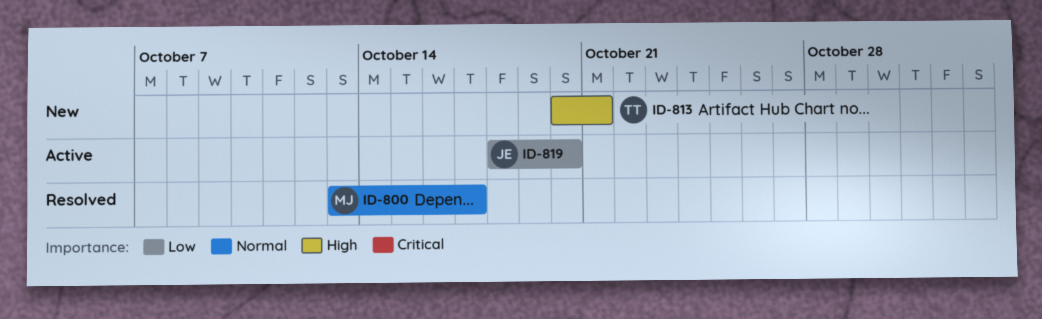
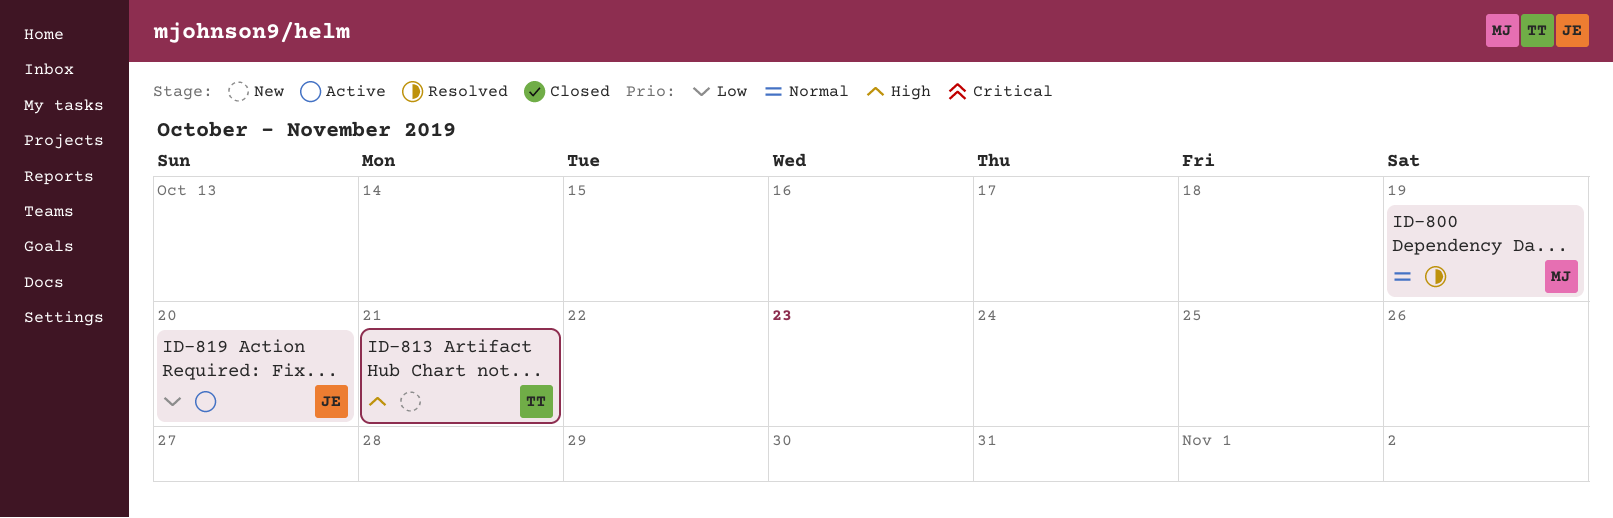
ID-800, due: Oct 17 -> Oct 19

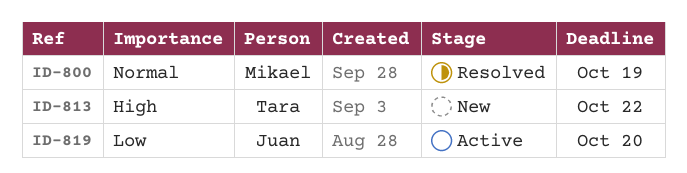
ID-813, due: Oct 21 -> Oct 22

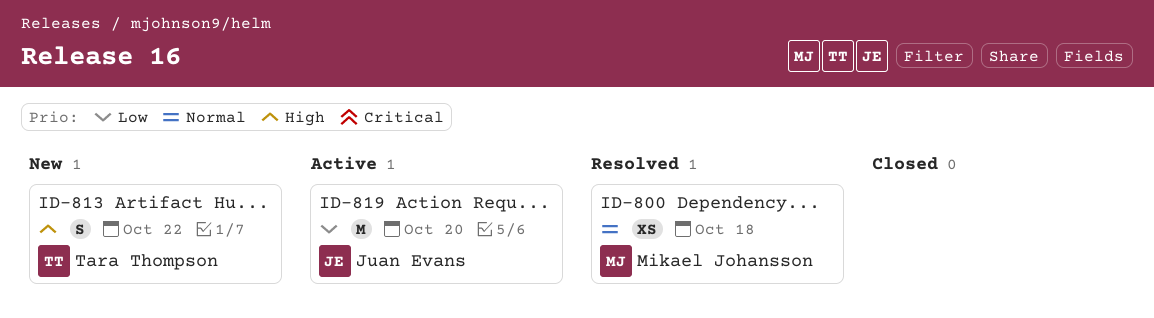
ID-800, due: Oct 19 -> Oct 18

